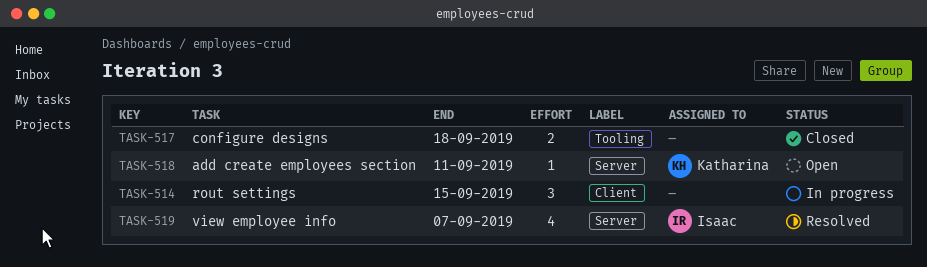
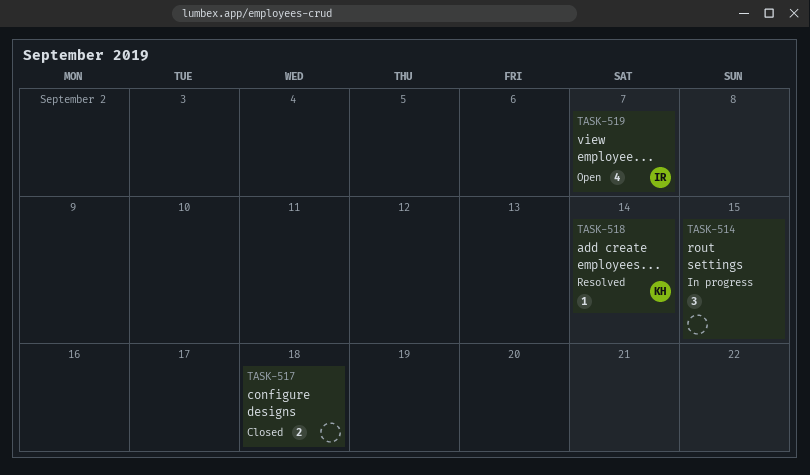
TASK-518, status: Open -> Resolved
TASK-518, due: Sep 11 -> Sep 14
TASK-519, status: Resolved -> Open

